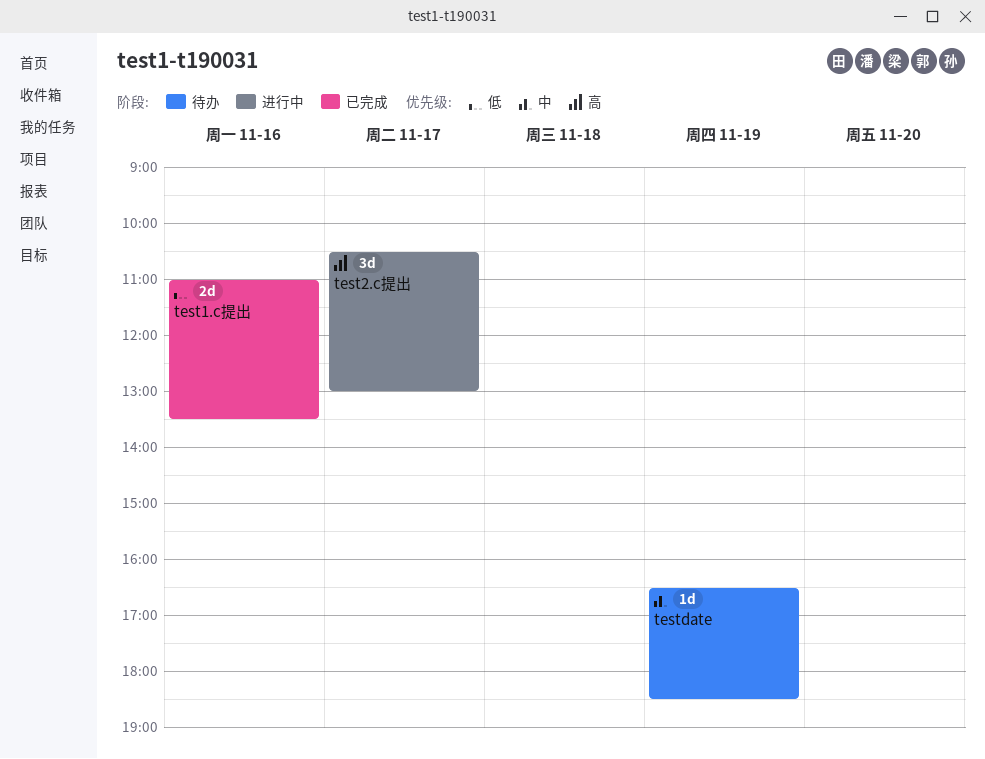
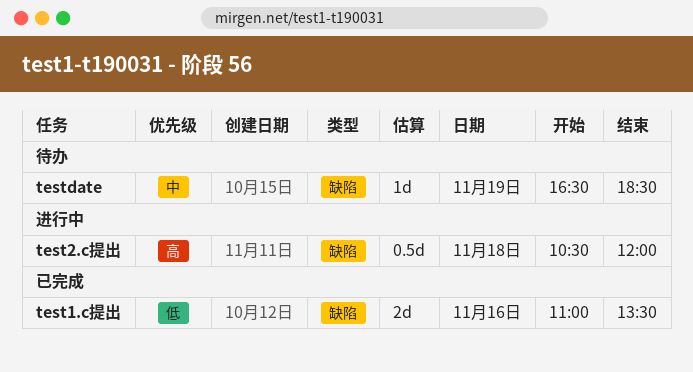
test2.c提出, estimate: 3d -> 0.5d
test2.c提出, day: Nov 17 -> Nov 18
test2.c提出, ends: 13:00 -> 12:00

